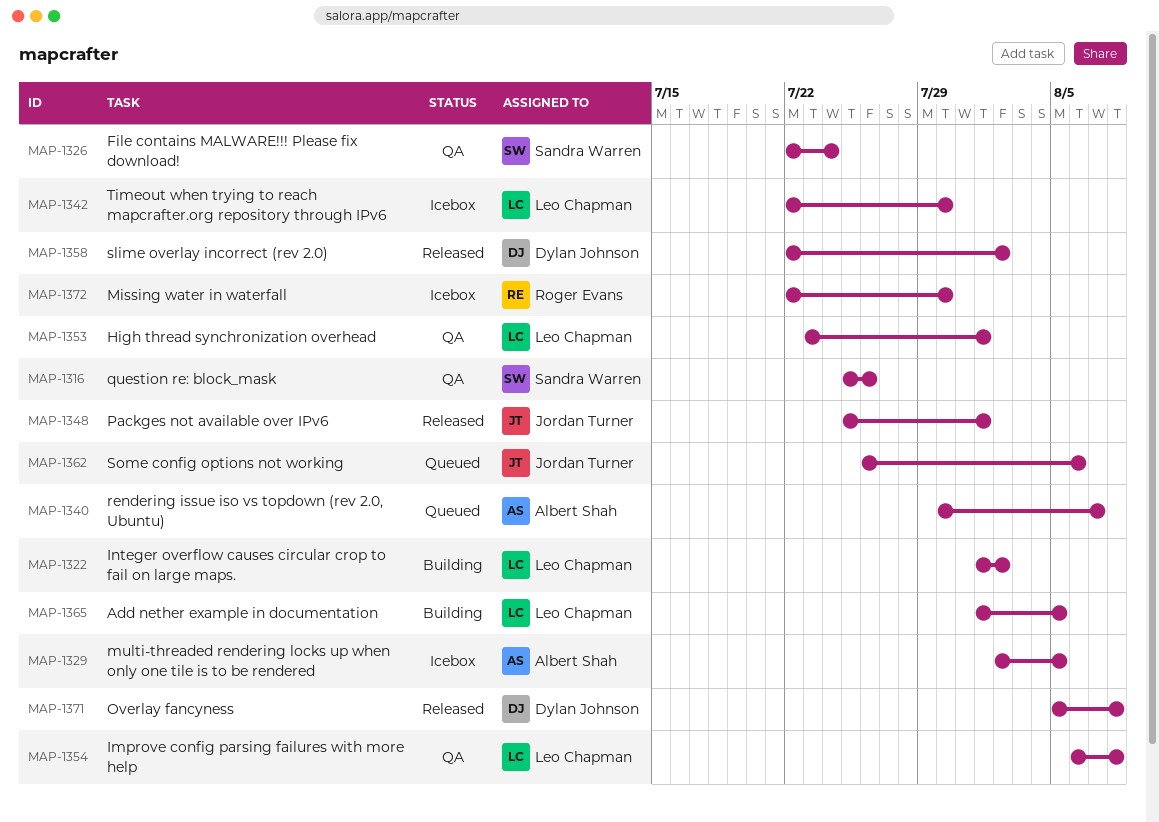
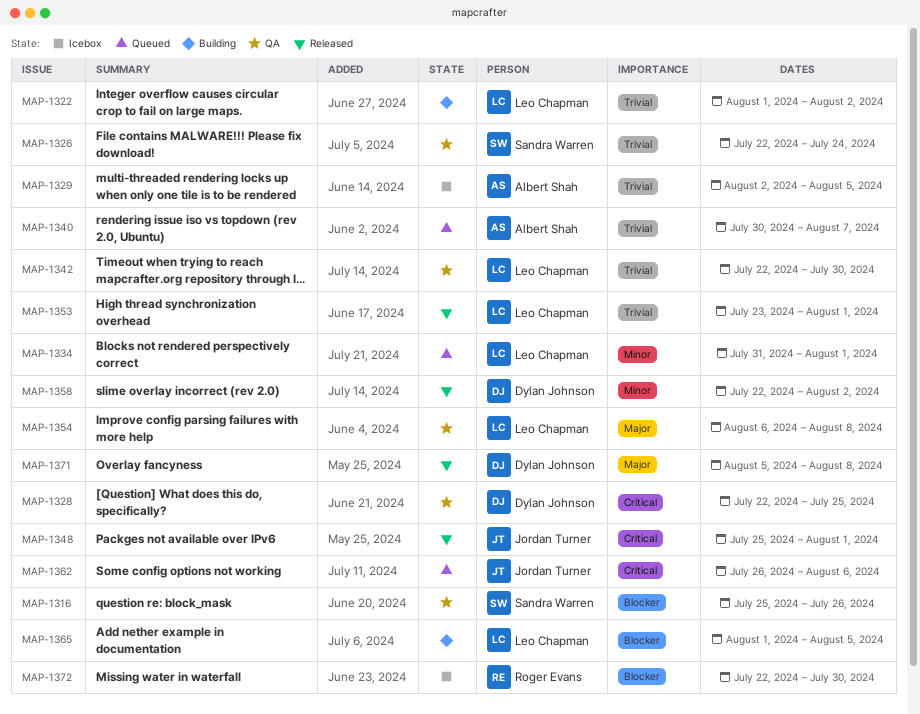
MAP-1328: none -> present
MAP-1334: none -> present
MAP-1342, status: Icebox -> QA
MAP-1353, status: QA -> Released

